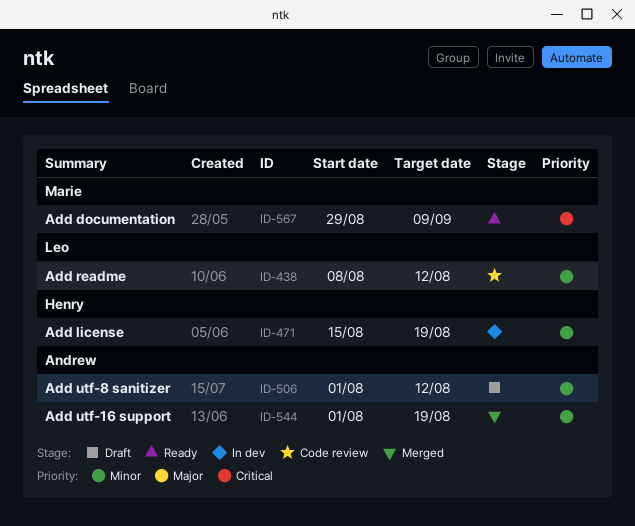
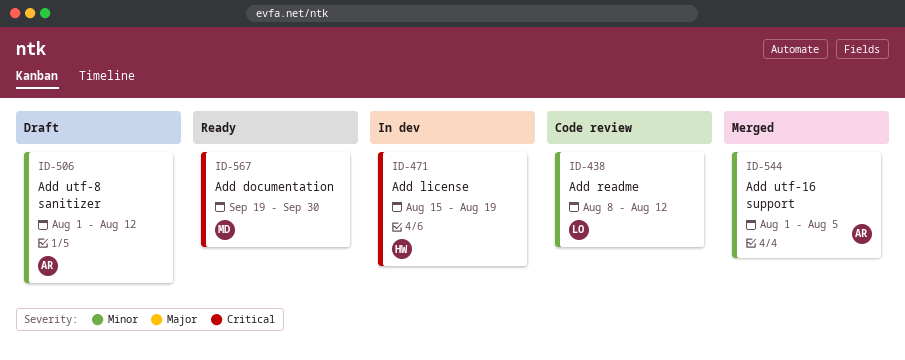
ID-471, priority: Minor -> Critical
ID-544, due: Aug 19 -> Aug 5
ID-567, start: Aug 29 -> Sep 19
ID-567, due: Sep 9 -> Sep 30

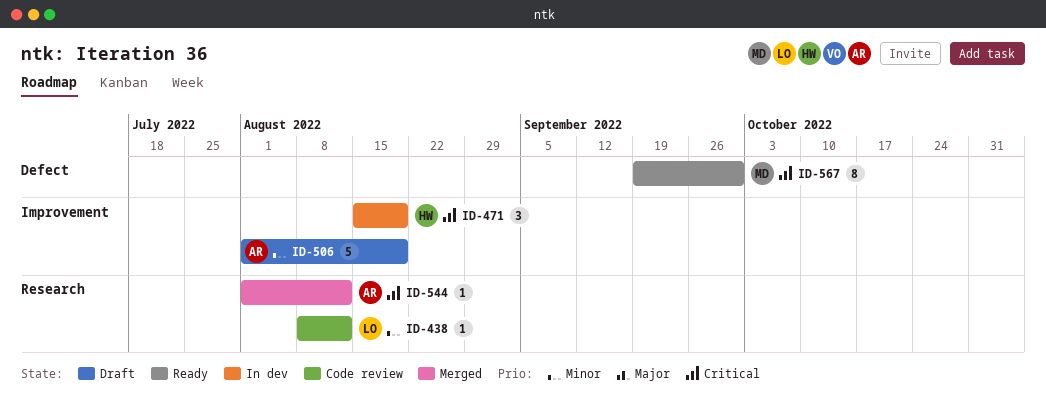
ID-506, due: Aug 12 -> Aug 19
ID-544, priority: Minor -> Critical
ID-544, due: Aug 5 -> Aug 12

